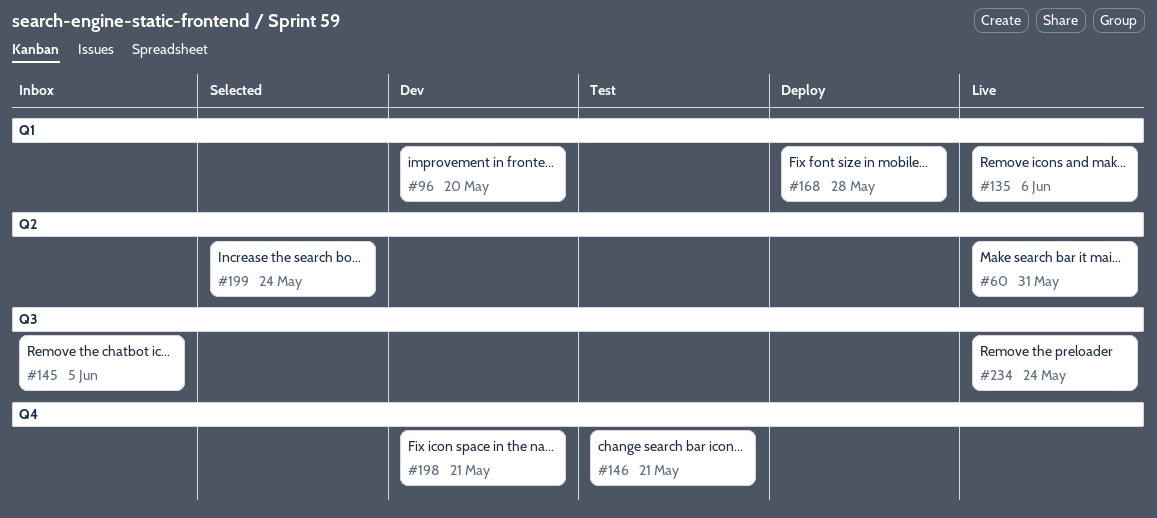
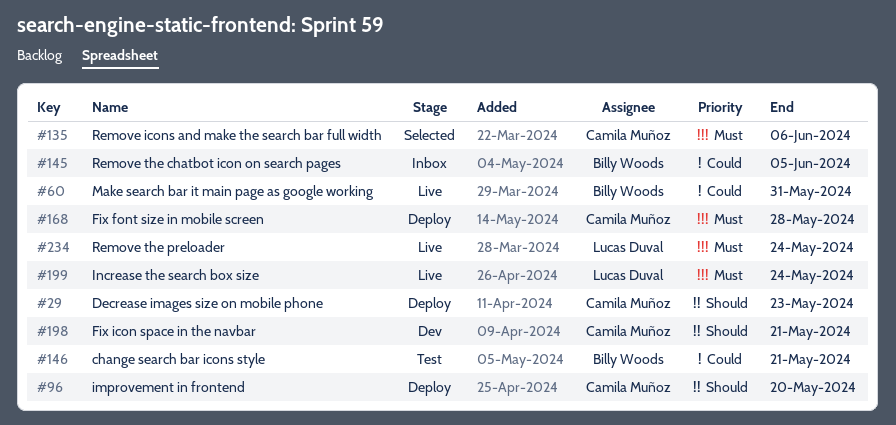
#29: none -> present
#96, status: Dev -> Deploy
#135, status: Live -> Selected
#199, status: Selected -> Live

